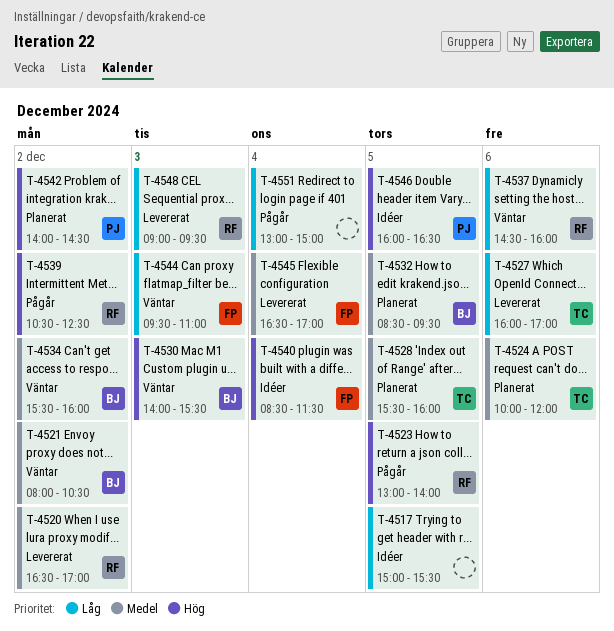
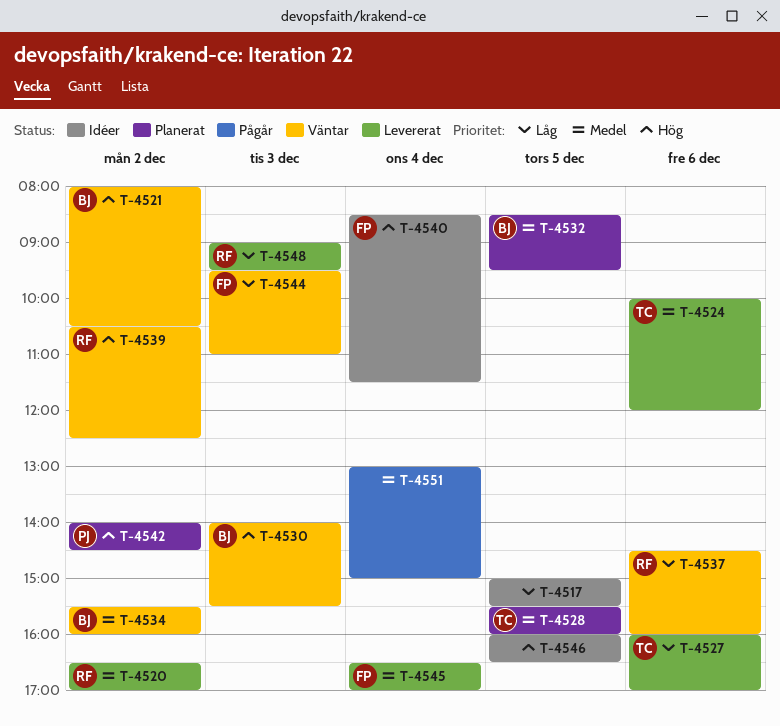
T-4521, priority: Medel -> Hög
T-4523: present -> none
T-4524, status: Planerat -> Levererat
T-4539, status: Pågår -> Väntar
T-4546, owner: PJ -> none
T-4551, priority: Låg -> Medel

